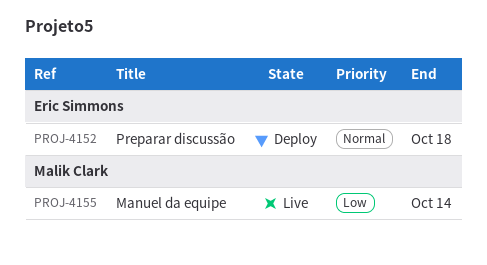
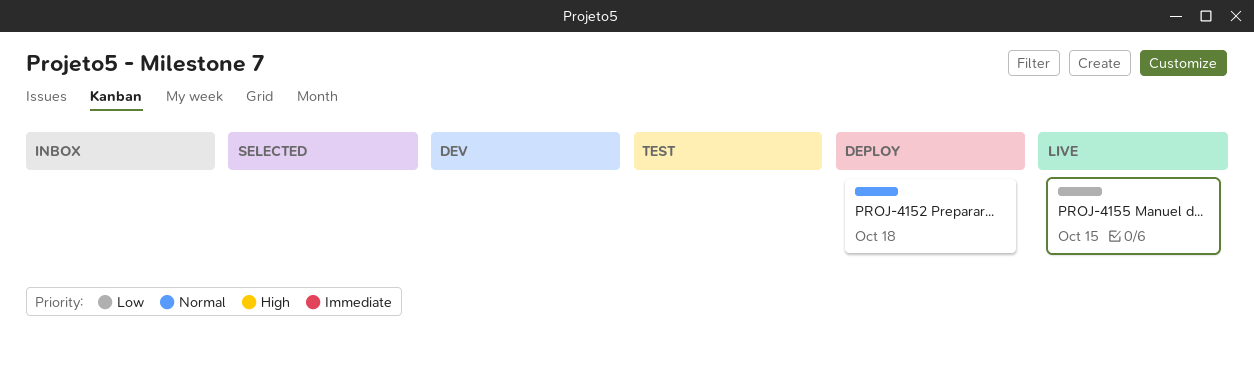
PROJ-4155, due: Oct 14 -> Oct 15

